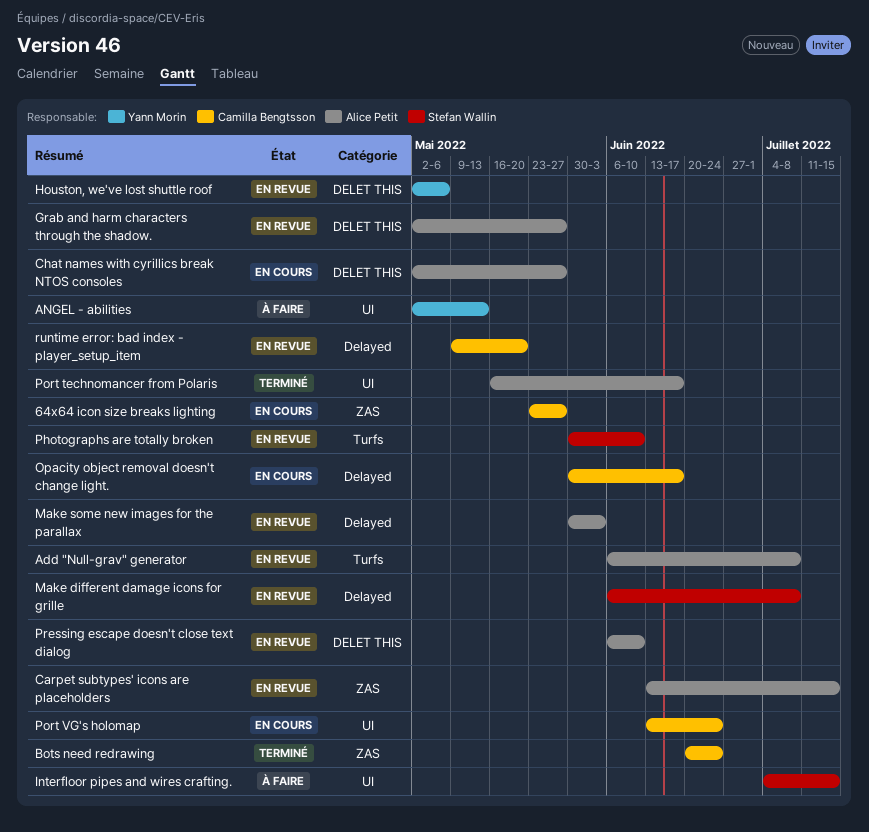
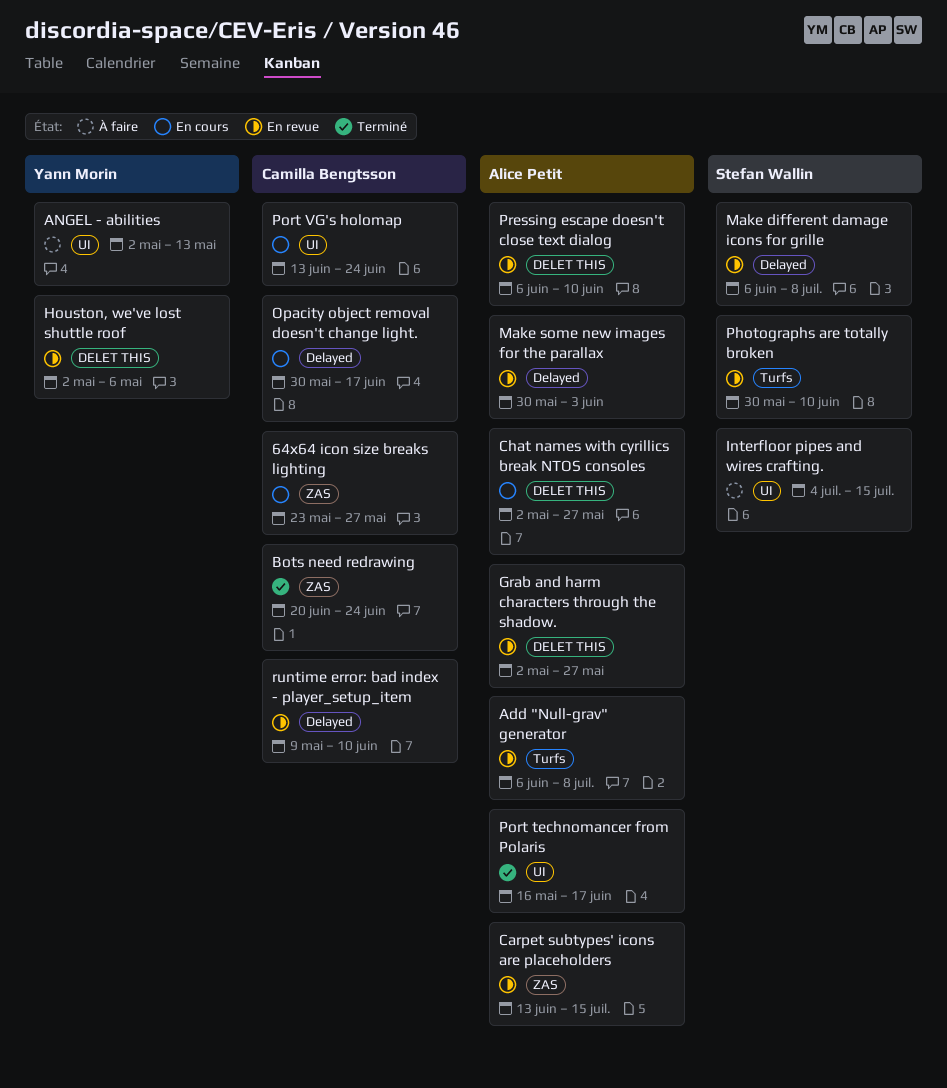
runtime error: bad index - player_setup_item, due: May 20 -> Jun 10

